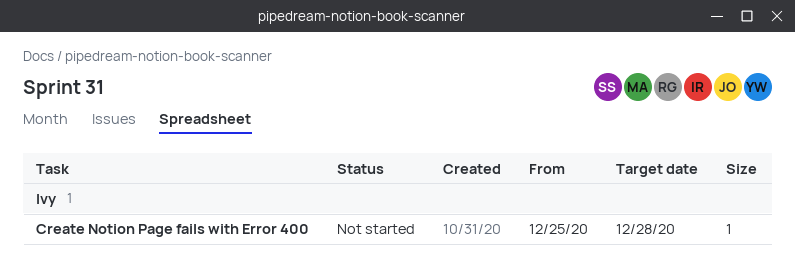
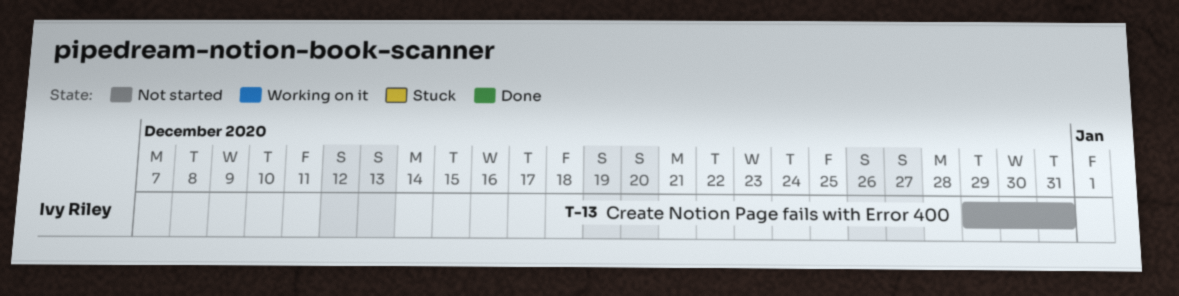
Create Notion Page fails with Error 400, start: Dec 25 -> Dec 29
Create Notion Page fails with Error 400, due: Dec 28 -> Dec 31

